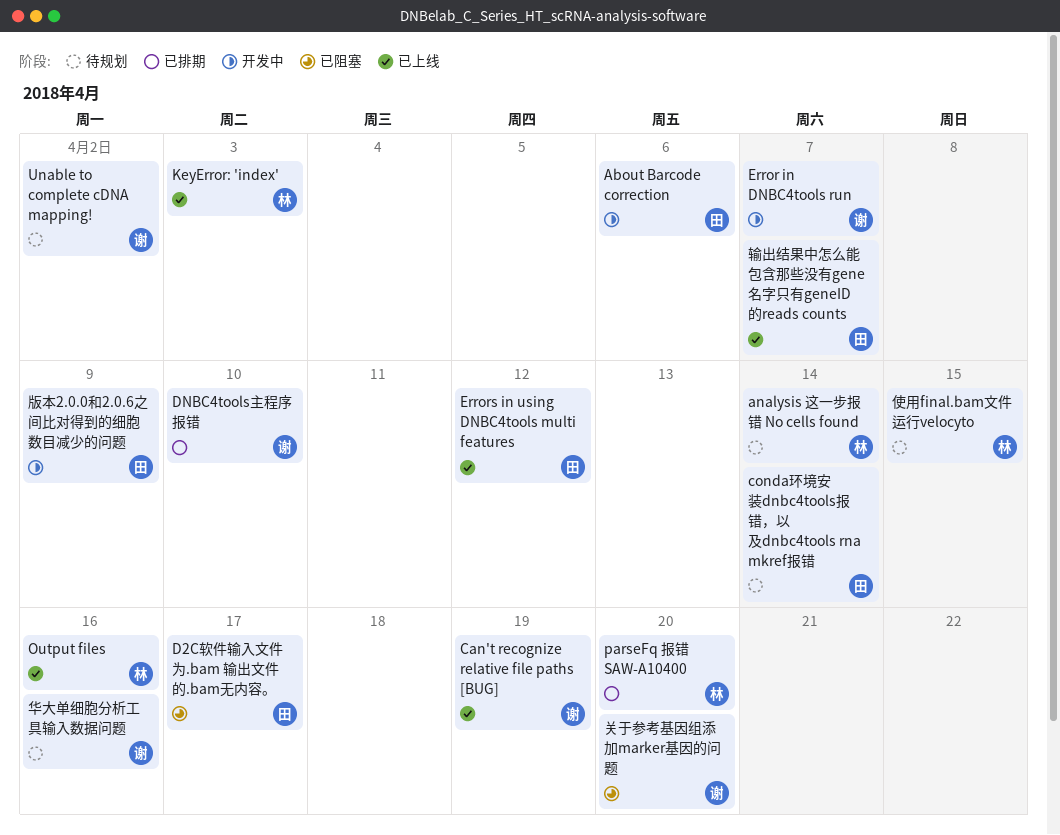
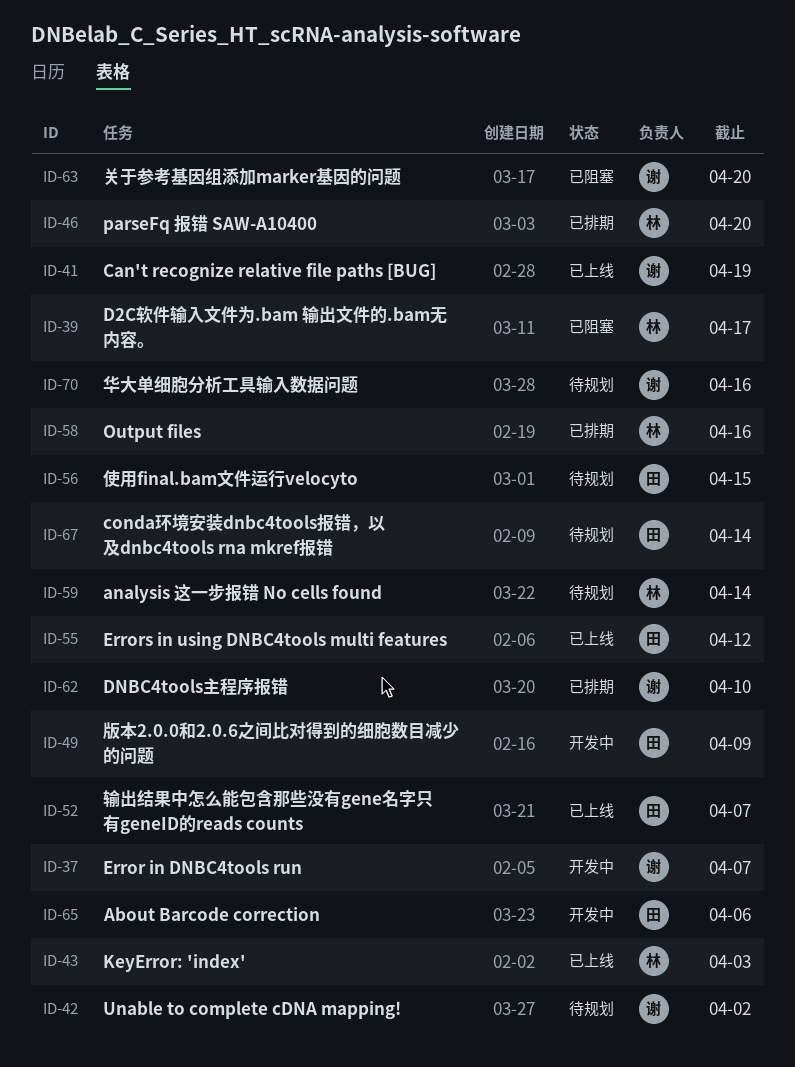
D2C软件输入文件为.bam 输出文件的.bam无内容。, owner: 田 -> 林
Output files, status: 已上线 -> 已排期
使用final.bam文件运行velocyto, owner: 林 -> 田

